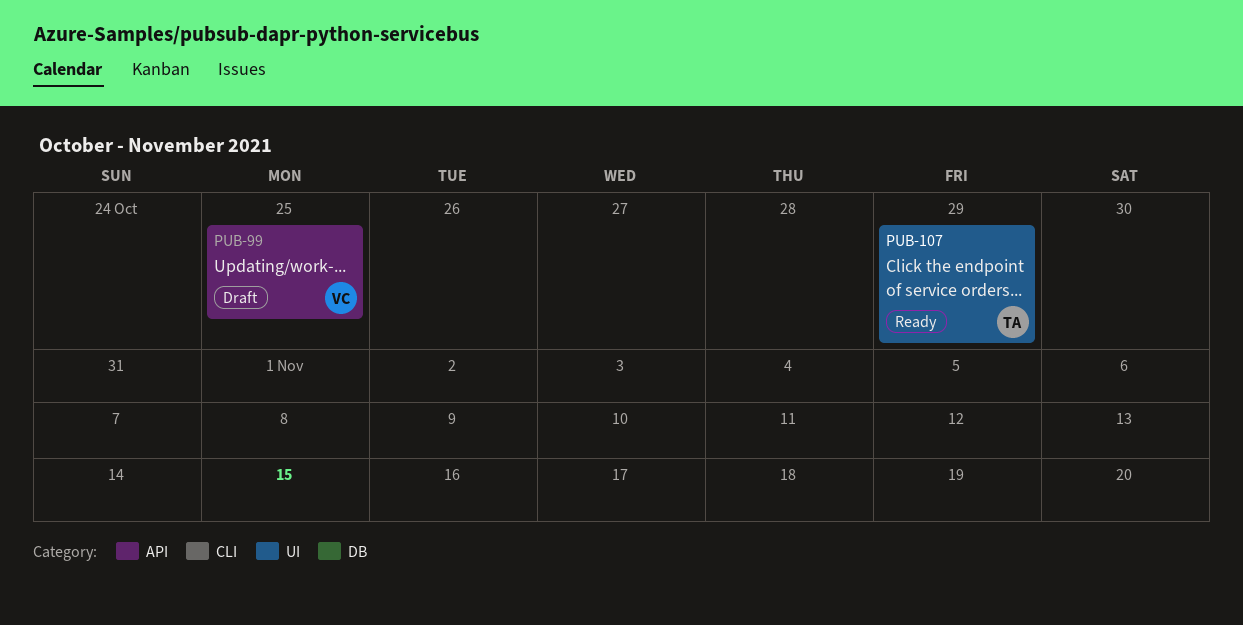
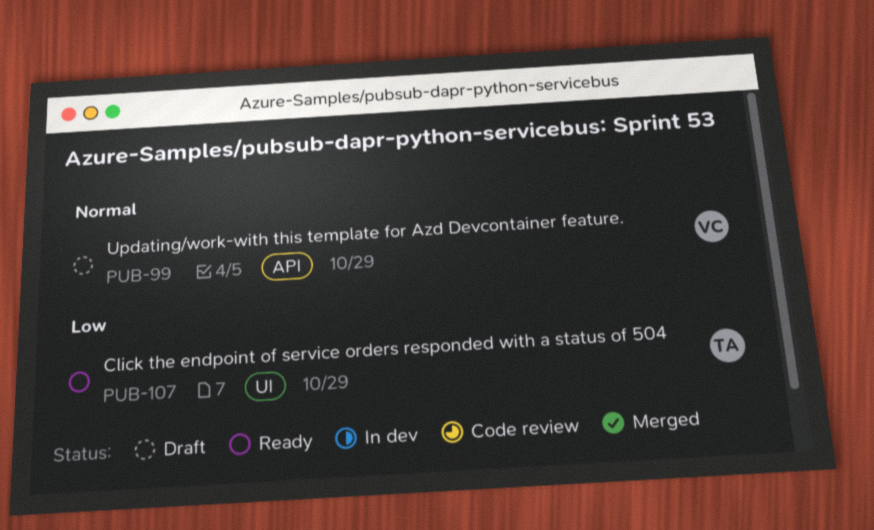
PUB-99, due: Oct 25 -> Oct 29

